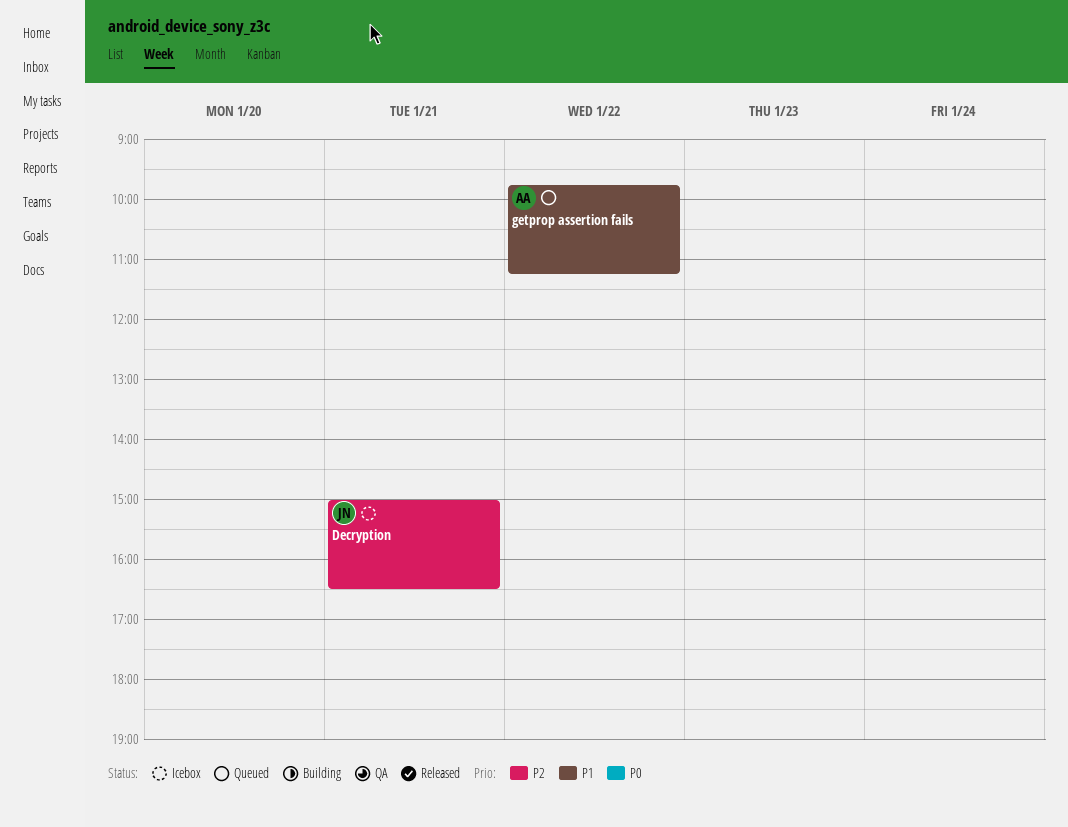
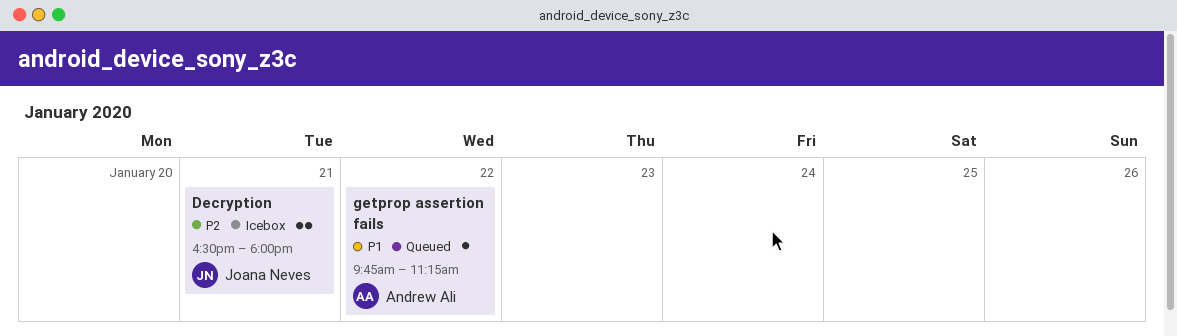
Decryption, begins: 15:00 -> 16:30
Decryption, ends: 16:30 -> 18:00

